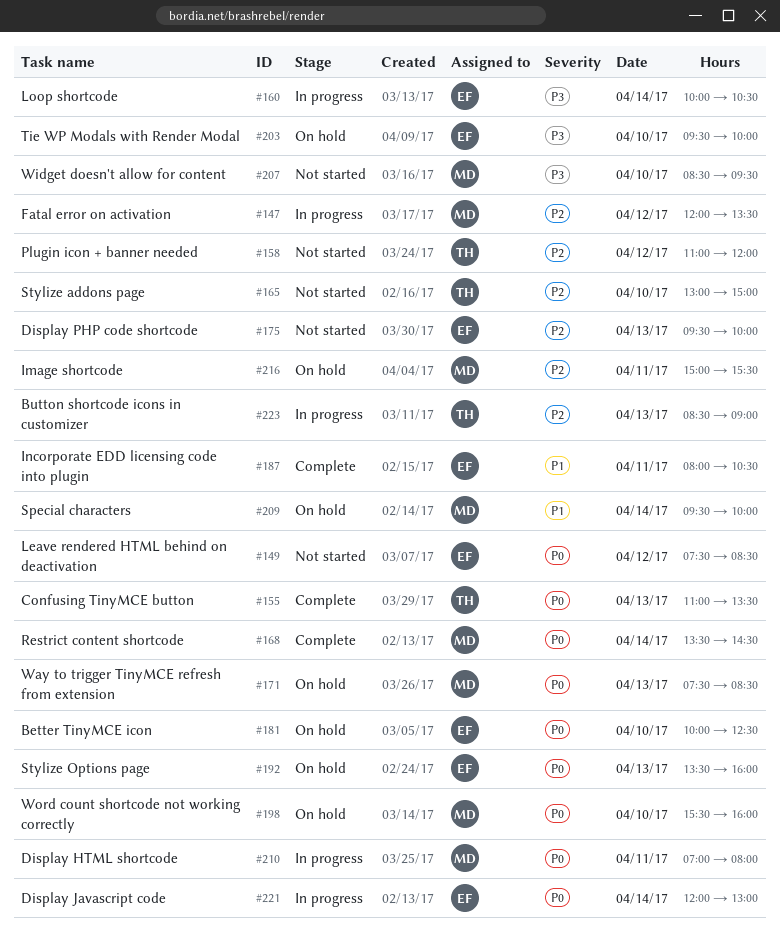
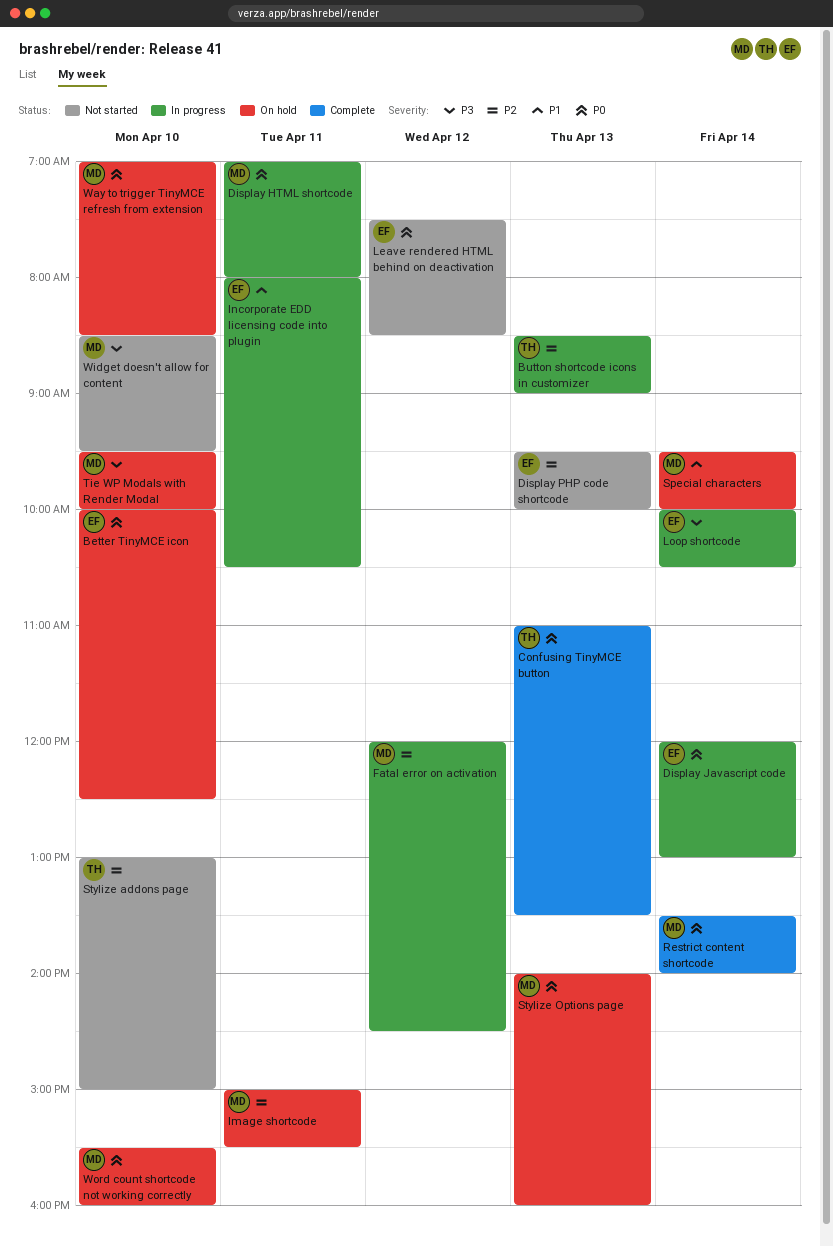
Fatal error on activation, ends: 13:30 -> 14:30
Incorporate EDD licensing code into plugin, status: Complete -> In progress
Plugin icon + banner needed: present -> none
Restrict content shortcode, ends: 14:30 -> 14:00
Stylize Options page, owner: EF -> MD
Stylize Options page, begins: 13:30 -> 14:00
Tie WP Modals with Render Modal, owner: EF -> MD
Way to trigger TinyMCE refresh from extension, day: Apr 13 -> Apr 10
Way to trigger TinyMCE refresh from extension, begins: 07:30 -> 07:00

